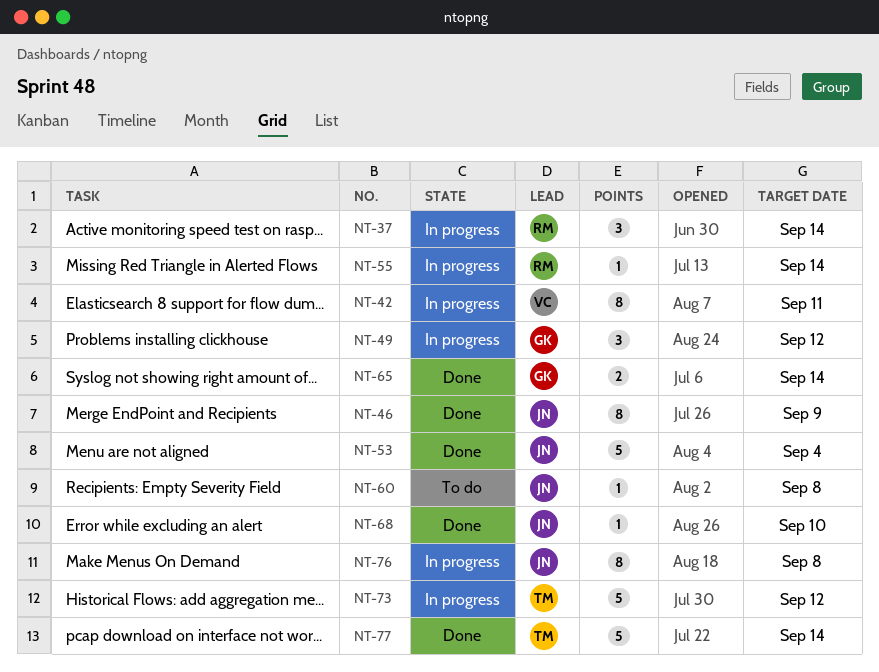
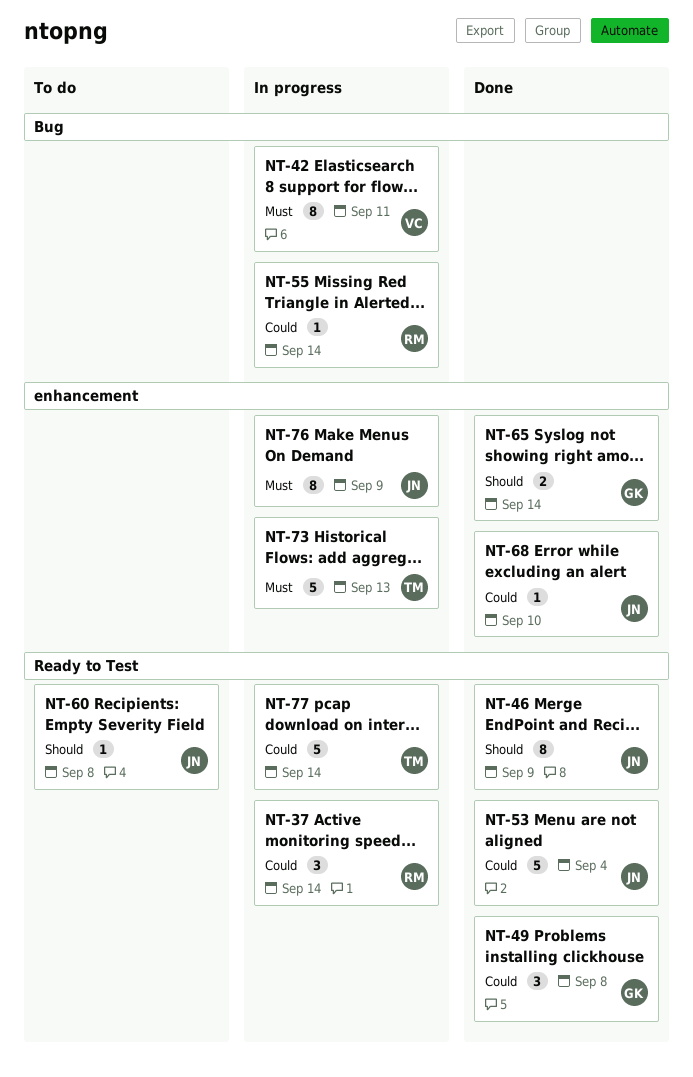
NT-49, status: In progress -> Done
NT-49, due: Sep 12 -> Sep 8
NT-73, due: Sep 12 -> Sep 13
NT-76, due: Sep 8 -> Sep 9
NT-77, status: Done -> In progress

